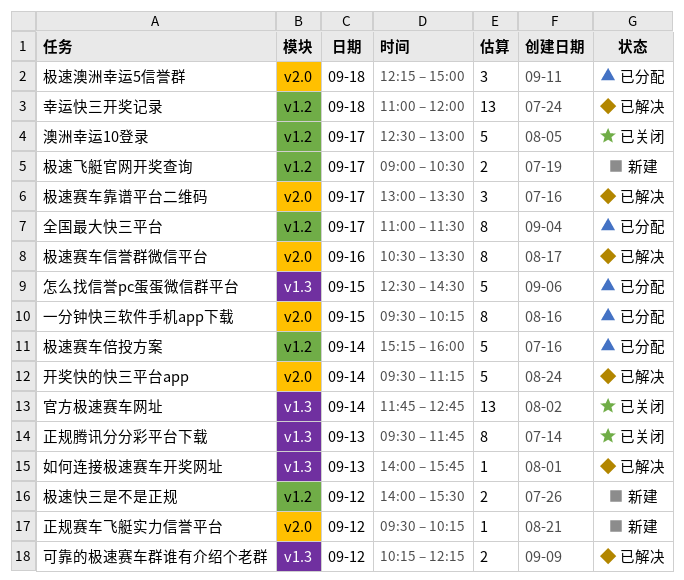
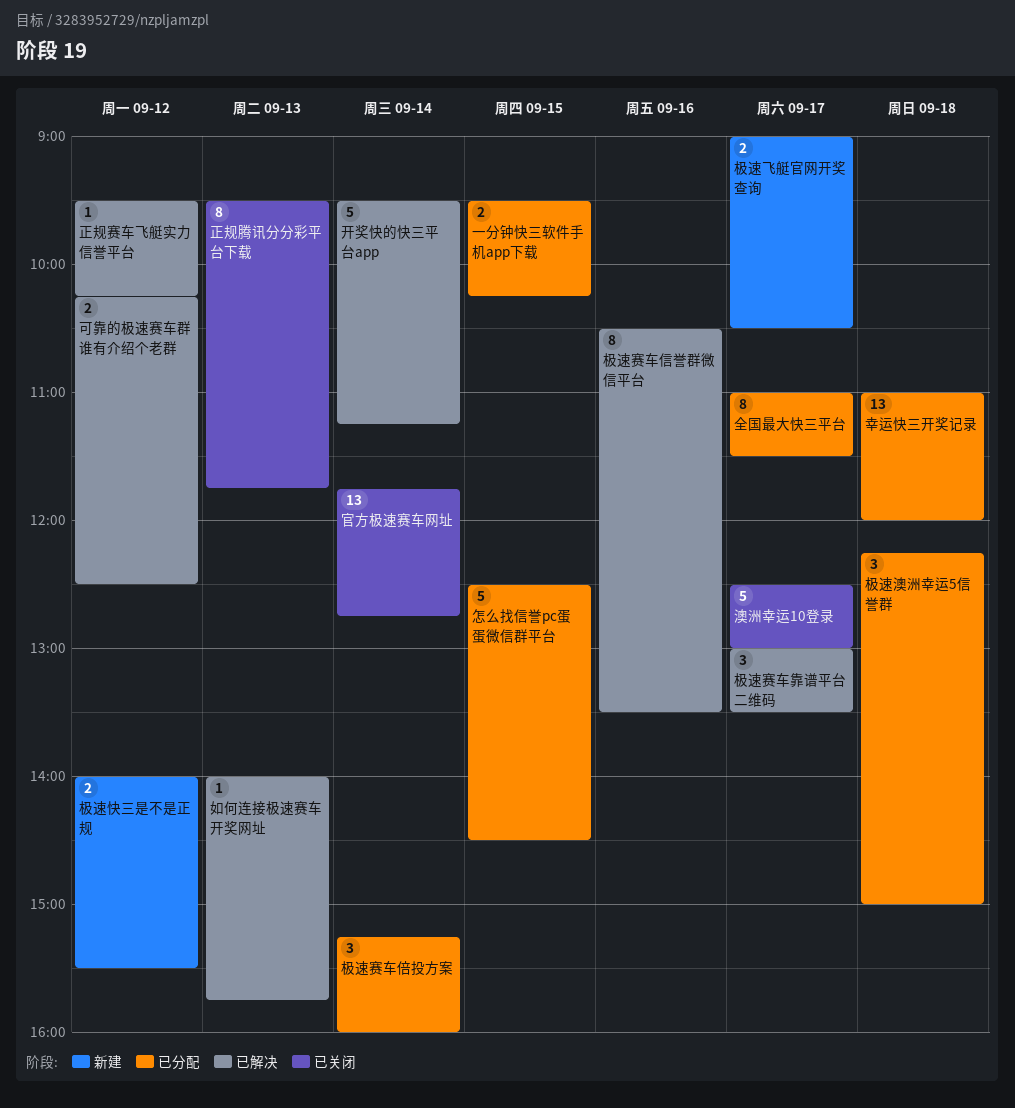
一分钟快三软件手机app下载, estimate: 8 -> 2
可靠的极速赛车群谁有介绍个老群, ends: 12:15 -> 12:30
幸运快三开奖记录, status: 已解决 -> 已分配
极速赛车倍投方案, estimate: 5 -> 3
正规赛车飞艇实力信誉平台, status: 新建 -> 已解决

